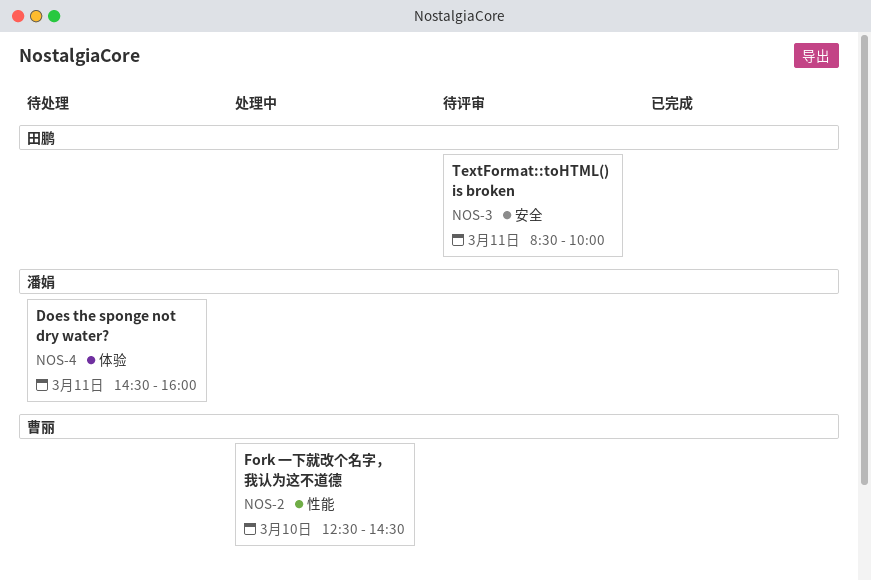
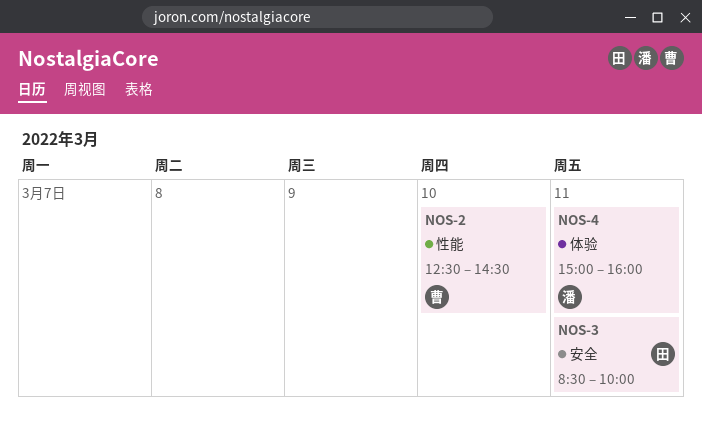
NOS-4, begins: 14:30 -> 15:00

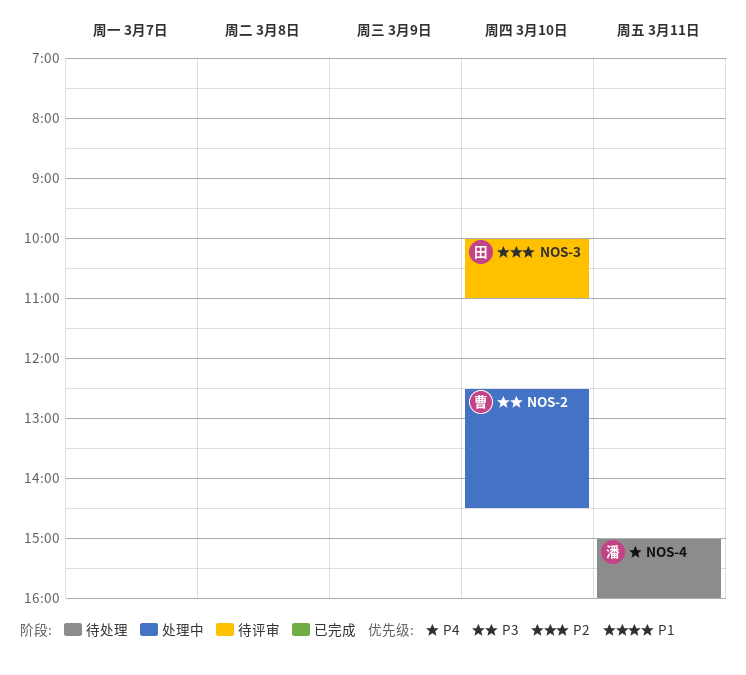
NOS-3, day: Mar 11 -> Mar 10
NOS-3, begins: 08:30 -> 10:00
NOS-3, ends: 10:00 -> 11:00

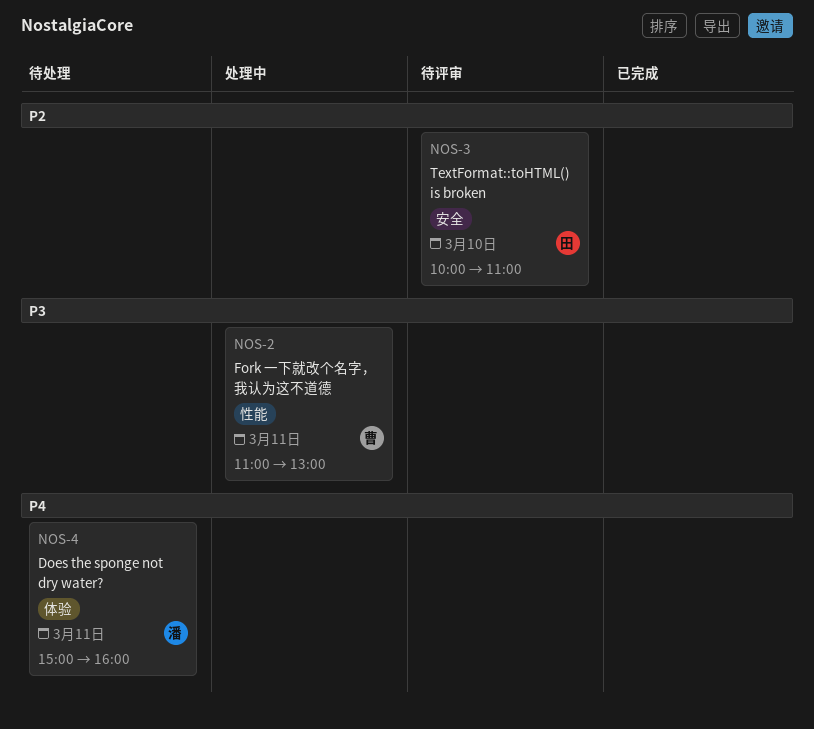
NOS-2, day: Mar 10 -> Mar 11
NOS-2, begins: 12:30 -> 11:00
NOS-2, ends: 14:30 -> 13:00

